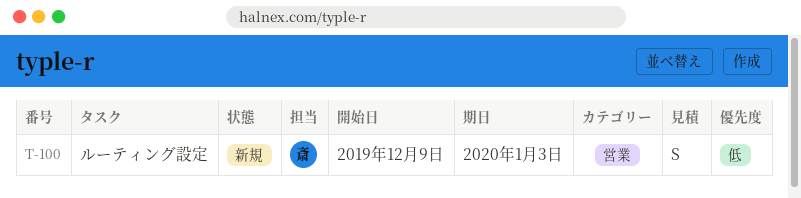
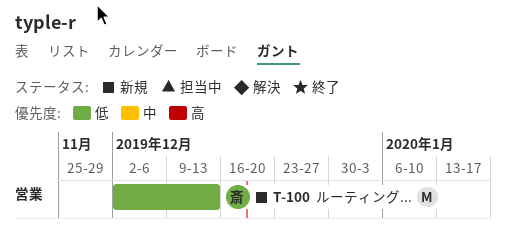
T-100, estimate: S -> M
T-100, start: Dec 9 -> Dec 2
T-100, due: Jan 3 -> Dec 13

